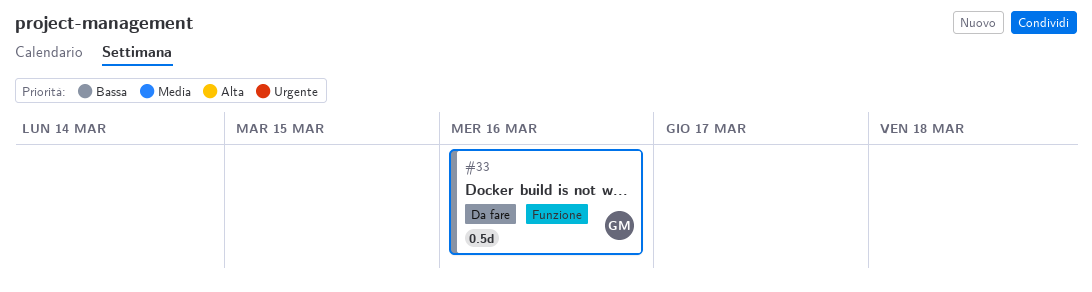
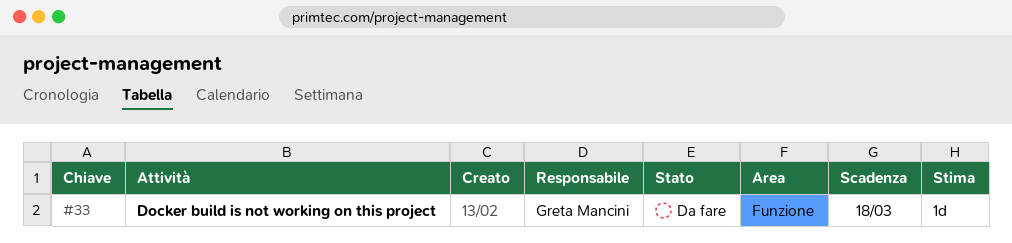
#33, estimate: 0.5d -> 1d
#33, due: Mar 16 -> Mar 18

